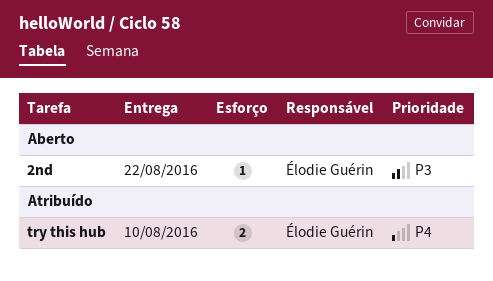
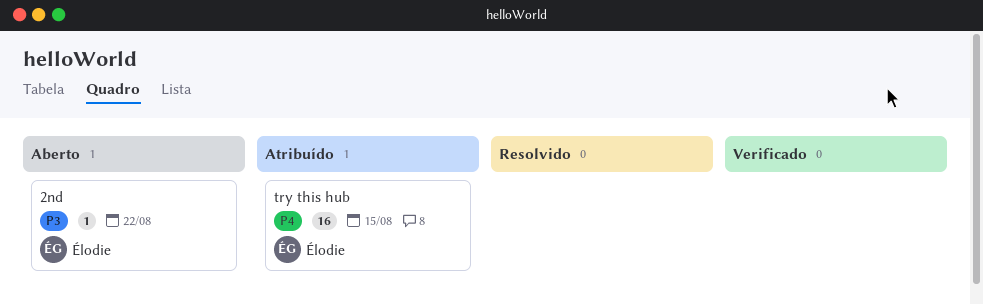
try this hub, estimate: 2 -> 16
try this hub, due: Aug 10 -> Aug 15

